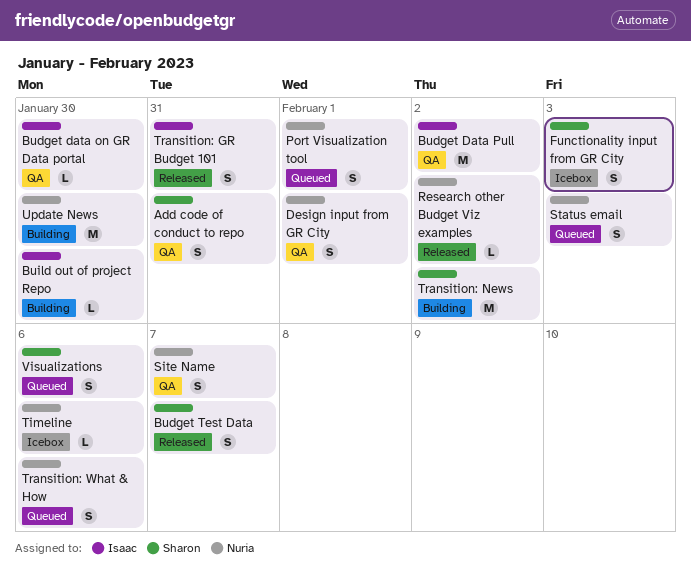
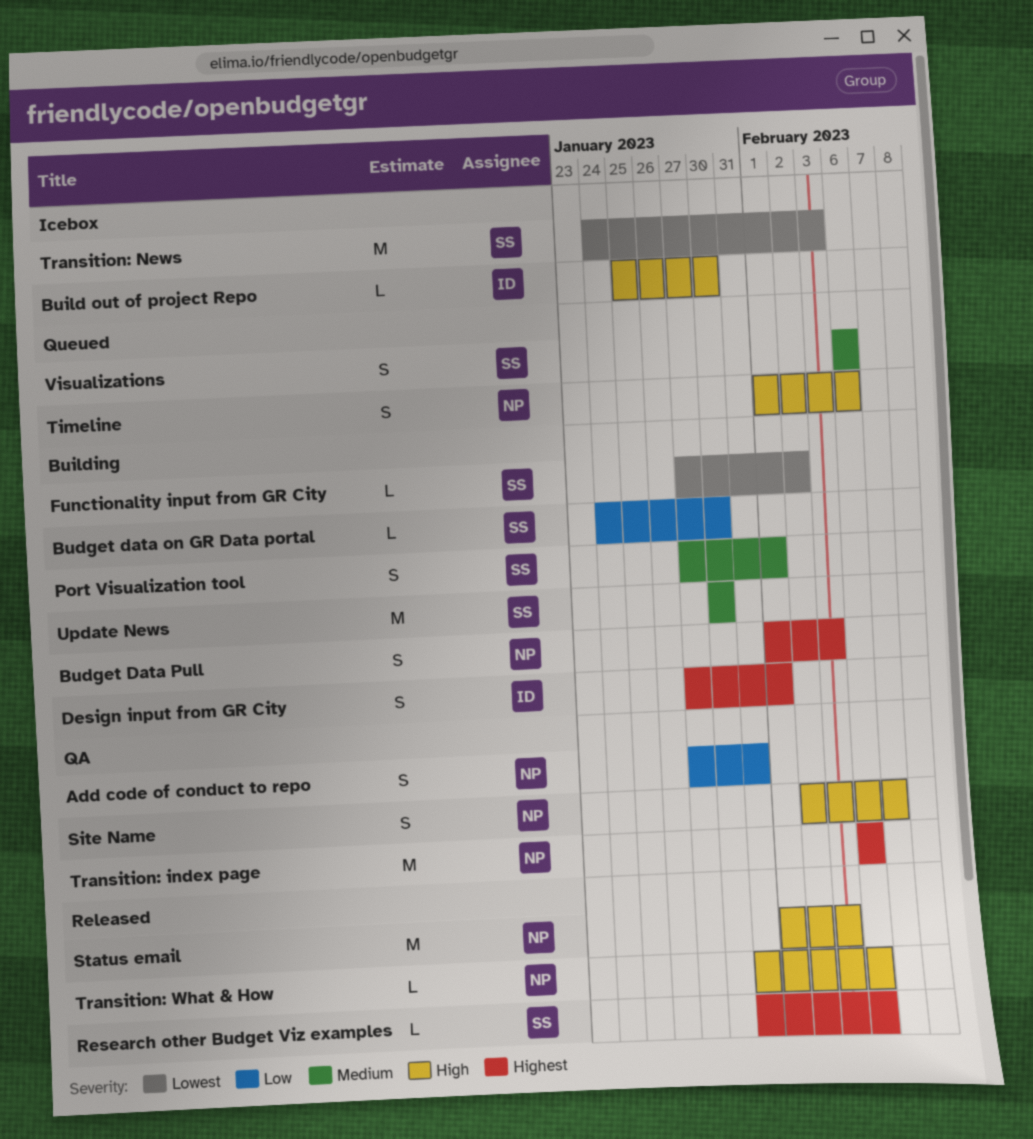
Add code of conduct to repo, owner: Sharon -> Nuria
Budget data on GR Data portal, status: QA -> Building
Budget data on GR Data portal, owner: Isaac -> Sharon
Budget Data Pull, status: QA -> Building
Budget Data Pull, owner: Isaac -> Nuria
Budget Data Pull, estimate: M -> S
Budget Data Pull, due: Feb 2 -> Feb 3
Budget Test Data: present -> none
Build out of project Repo, status: Building -> Icebox
Design input from GR City, status: QA -> Building
Design input from GR City, owner: Nuria -> Isaac
Functionality input from GR City, status: Icebox -> Building
Functionality input from GR City, estimate: S -> L
Functionality input from GR City, due: Feb 3 -> Feb 2
Port Visualization tool, status: Queued -> Building
Port Visualization tool, owner: Nuria -> Sharon
Research other Budget Viz examples, owner: Nuria -> Sharon
Research other Budget Viz examples, due: Feb 2 -> Feb 6
Status email, status: Queued -> Released
Status email, estimate: S -> M
Timeline, status: Icebox -> Queued
Timeline, estimate: L -> S
Transition: GR Budget 101: present -> none
Transition: index page: none -> present
Transition: News, status: Building -> Icebox
Transition: News, due: Feb 2 -> Feb 3
Transition: What & How, status: Queued -> Released
Transition: What & How, estimate: S -> L
Update News, owner: Nuria -> Sharon

